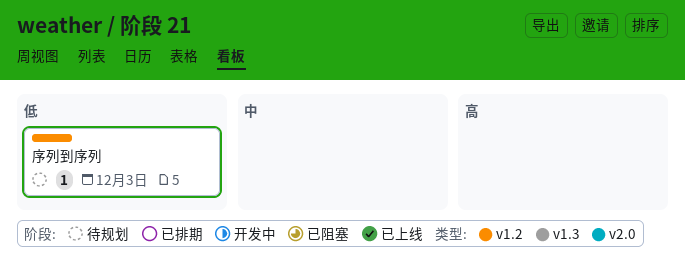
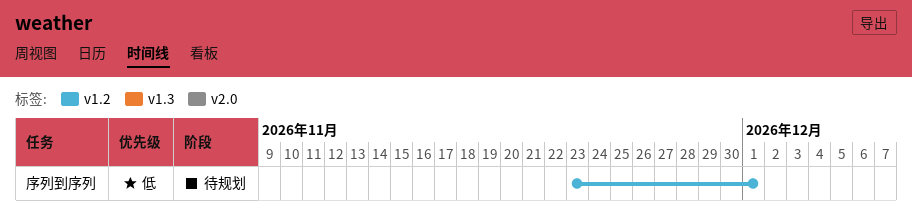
序列到序列, due: Dec 3 -> Dec 1

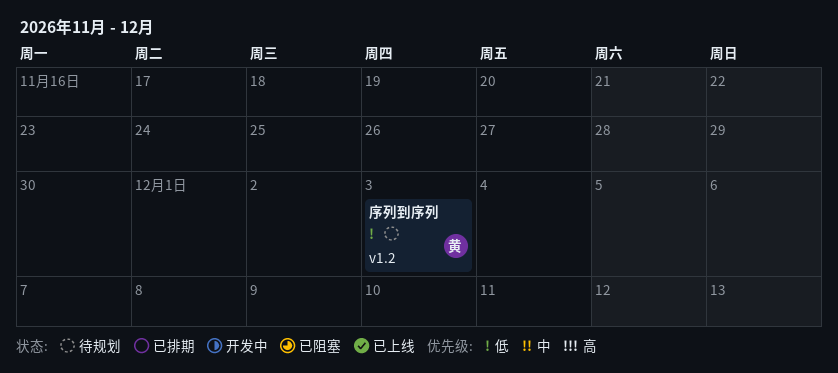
序列到序列, due: Dec 1 -> Dec 3

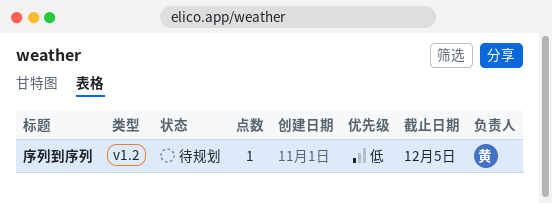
序列到序列, due: Dec 3 -> Dec 5

